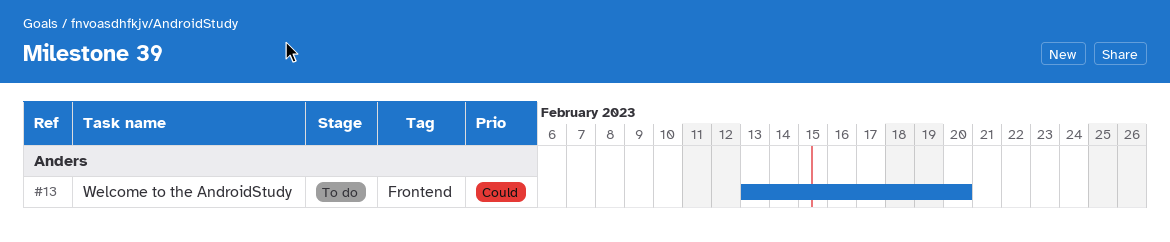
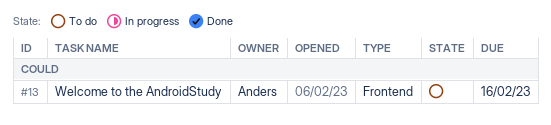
#13, due: Feb 20 -> Feb 16

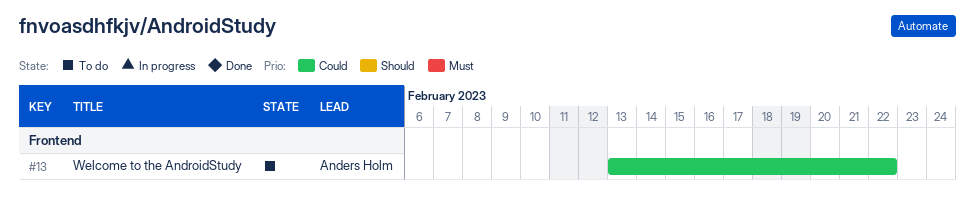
#13, due: Feb 16 -> Feb 22

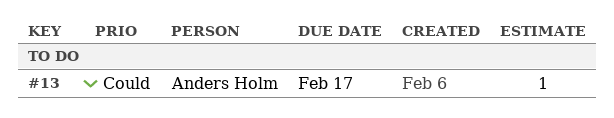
#13, due: Feb 22 -> Feb 17

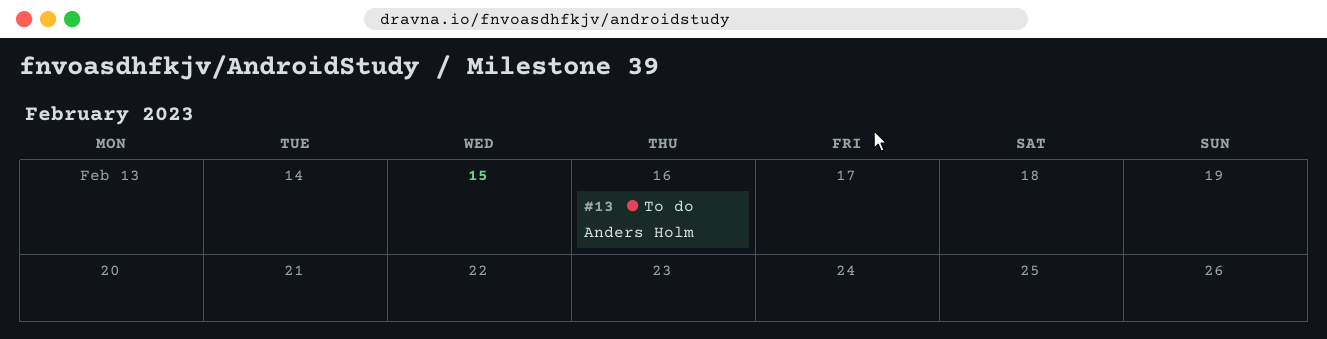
#13, due: Feb 17 -> Feb 16

